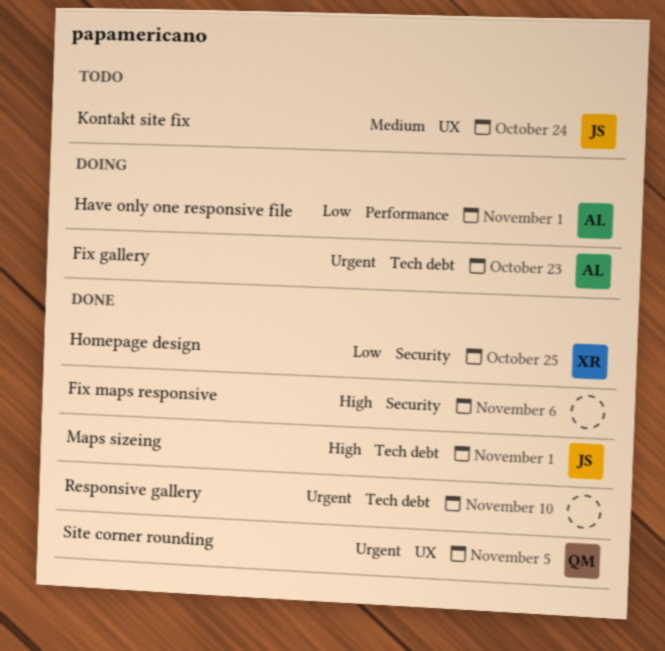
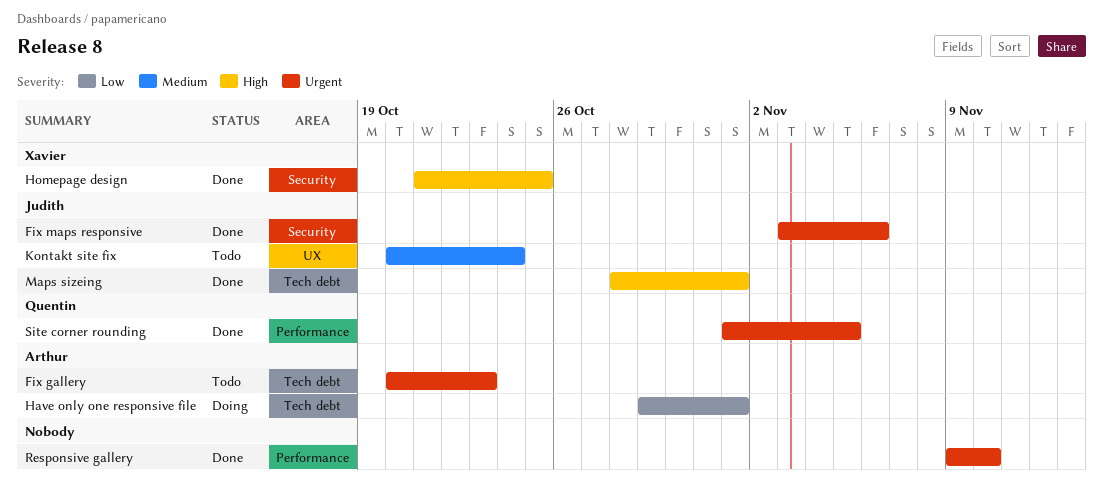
Fix gallery, status: Doing -> Todo
Fix maps responsive, owner: none -> Judith
Fix maps responsive, priority: High -> Urgent
Have only one responsive file, label: Performance -> Tech debt
Homepage design, priority: Low -> High
Responsive gallery, label: Tech debt -> Performance
Site corner rounding, label: UX -> Performance

